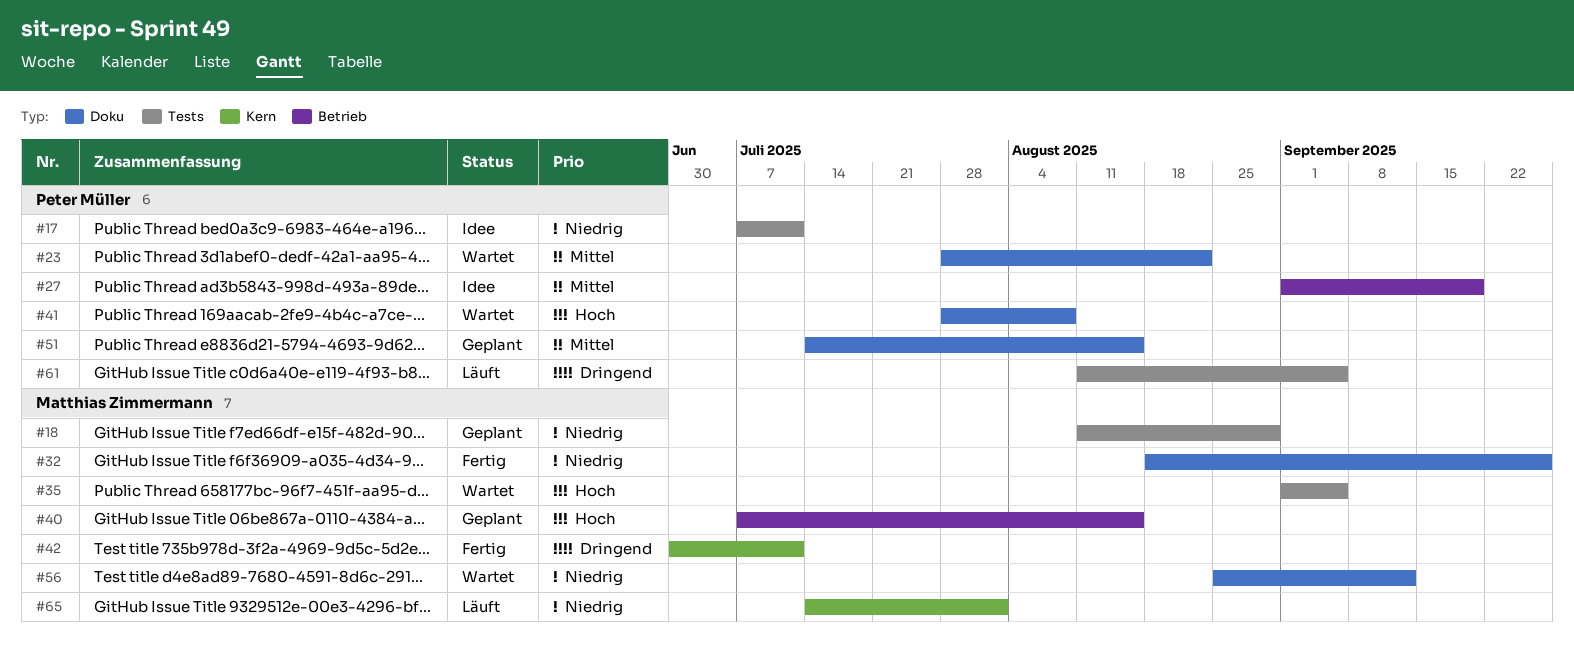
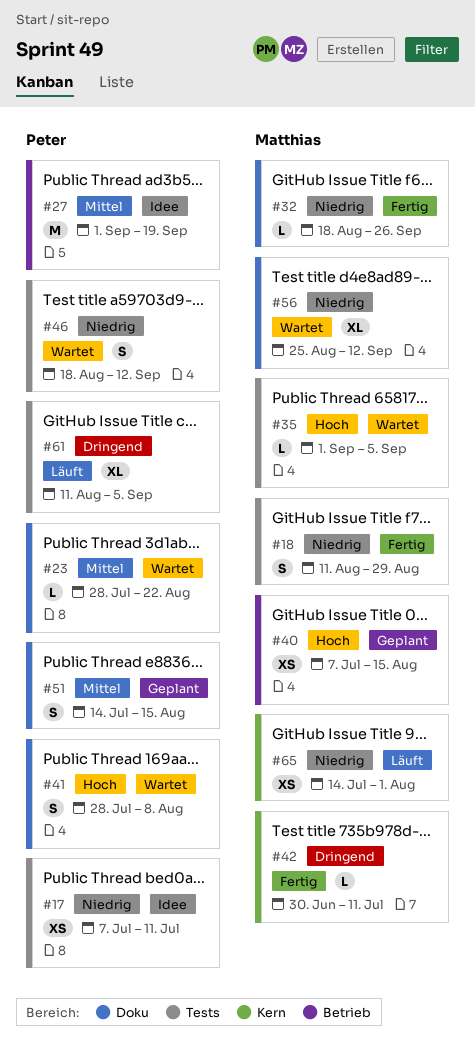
#18, status: Geplant -> Fertig
#46: none -> present

